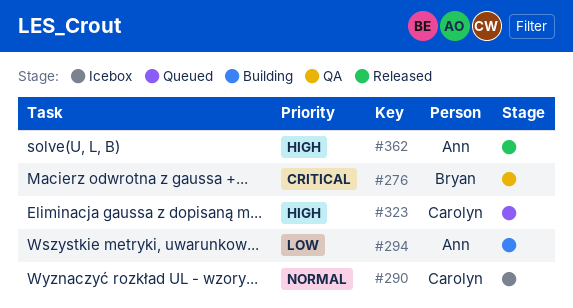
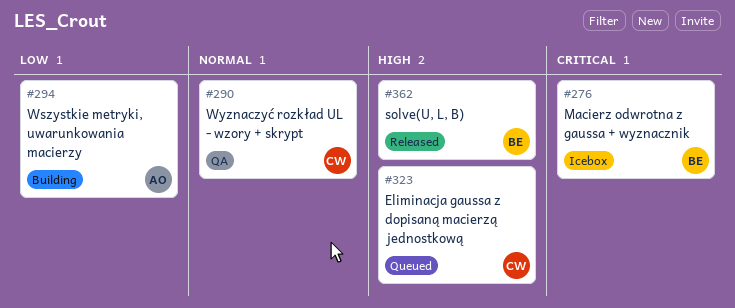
#276, status: QA -> Icebox
#290, status: Icebox -> QA
#362, owner: Ann -> Bryan

